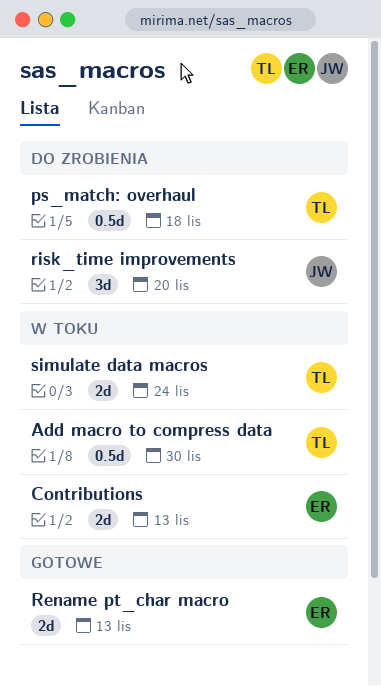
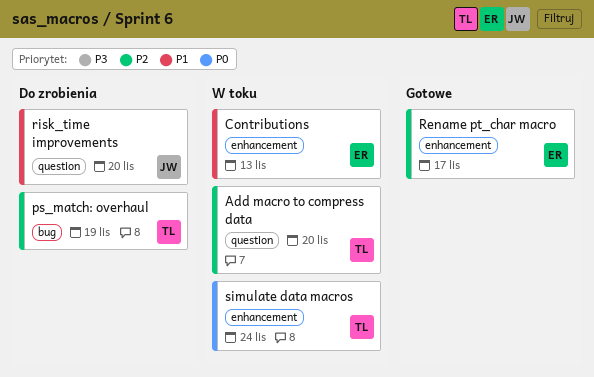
Add macro to compress data, due: Nov 30 -> Nov 20
ps_match: overhaul, due: Nov 18 -> Nov 19
Rename pt_char macro, due: Nov 13 -> Nov 17

